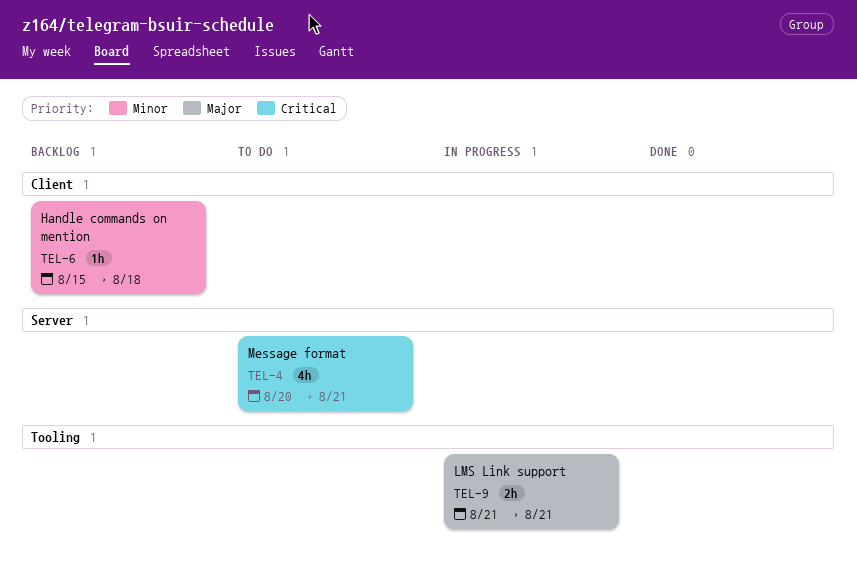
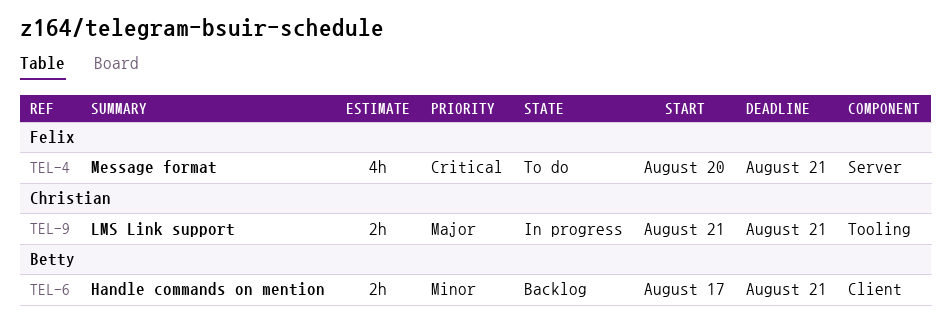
TEL-6, estimate: 1h -> 2h
TEL-6, start: Aug 15 -> Aug 17
TEL-6, due: Aug 18 -> Aug 21

